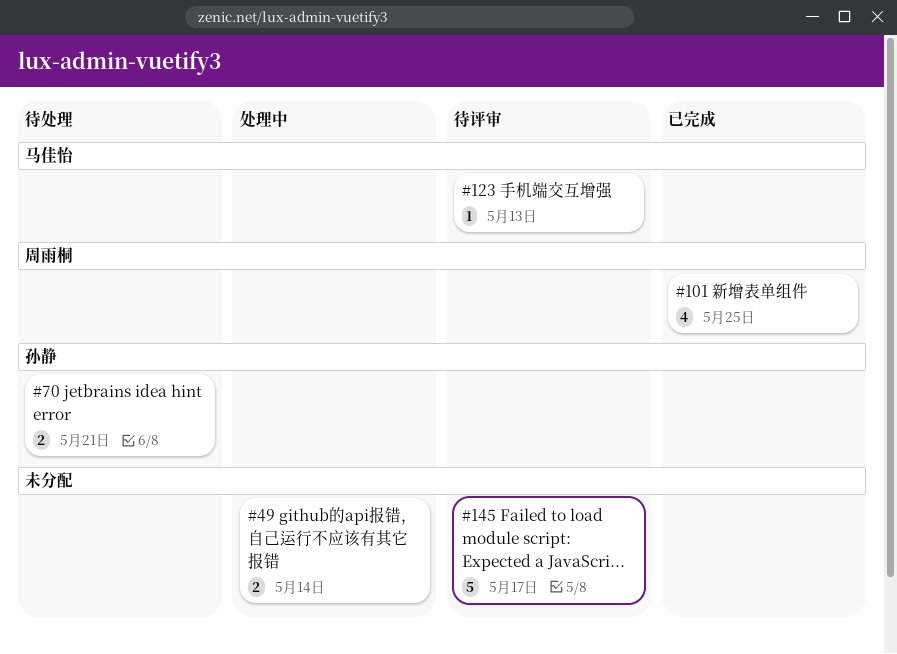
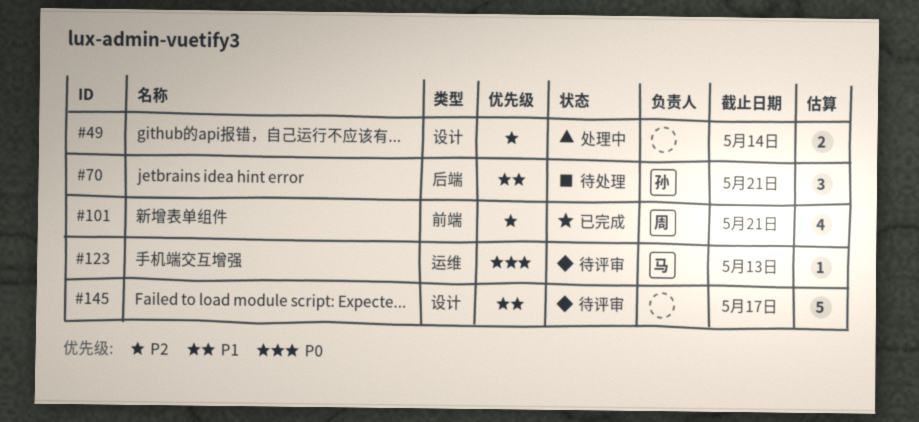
#70, estimate: 2 -> 3
#101, due: May 25 -> May 21

